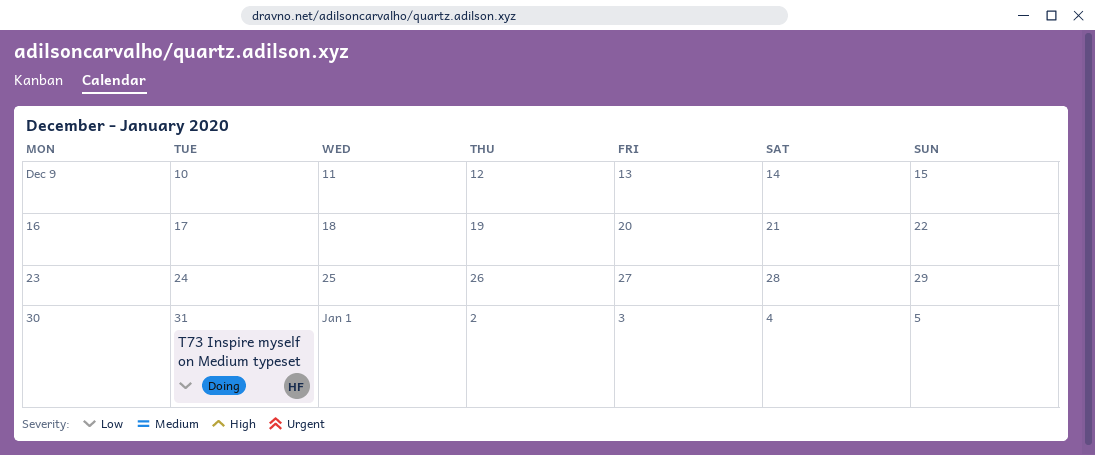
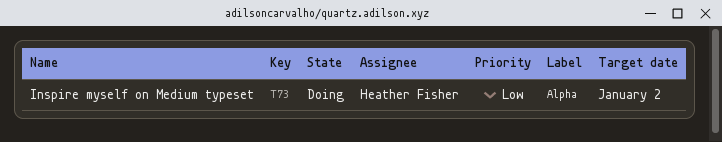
T73, due: Dec 31 -> Jan 2

